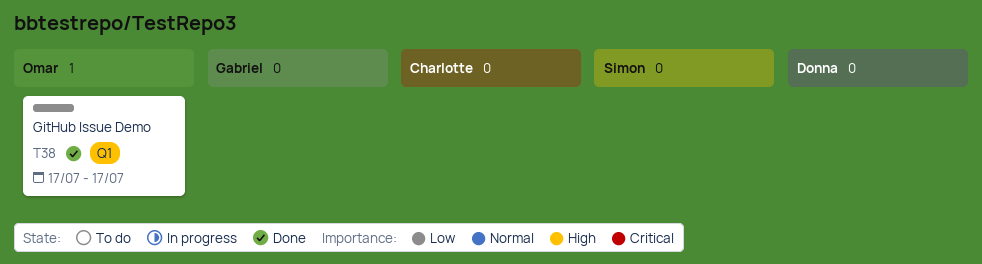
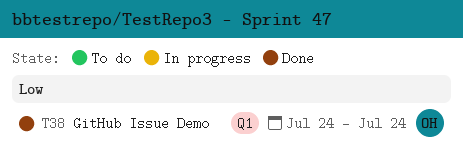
T38, start: Jul 17 -> Jul 24
T38, due: Jul 17 -> Jul 24

